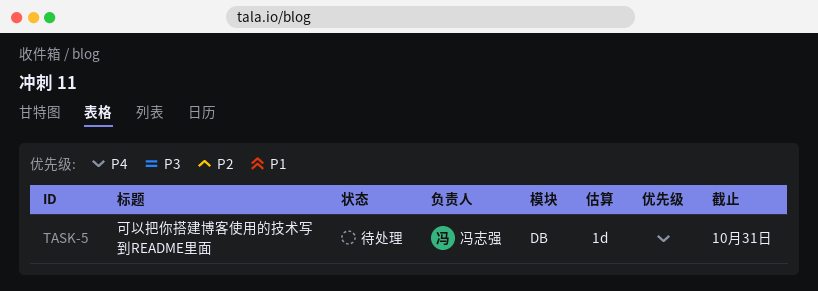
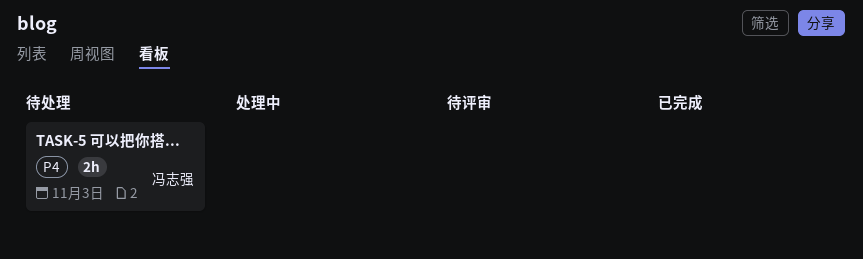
TASK-5, estimate: 1d -> 2h
TASK-5, due: Oct 31 -> Nov 3

